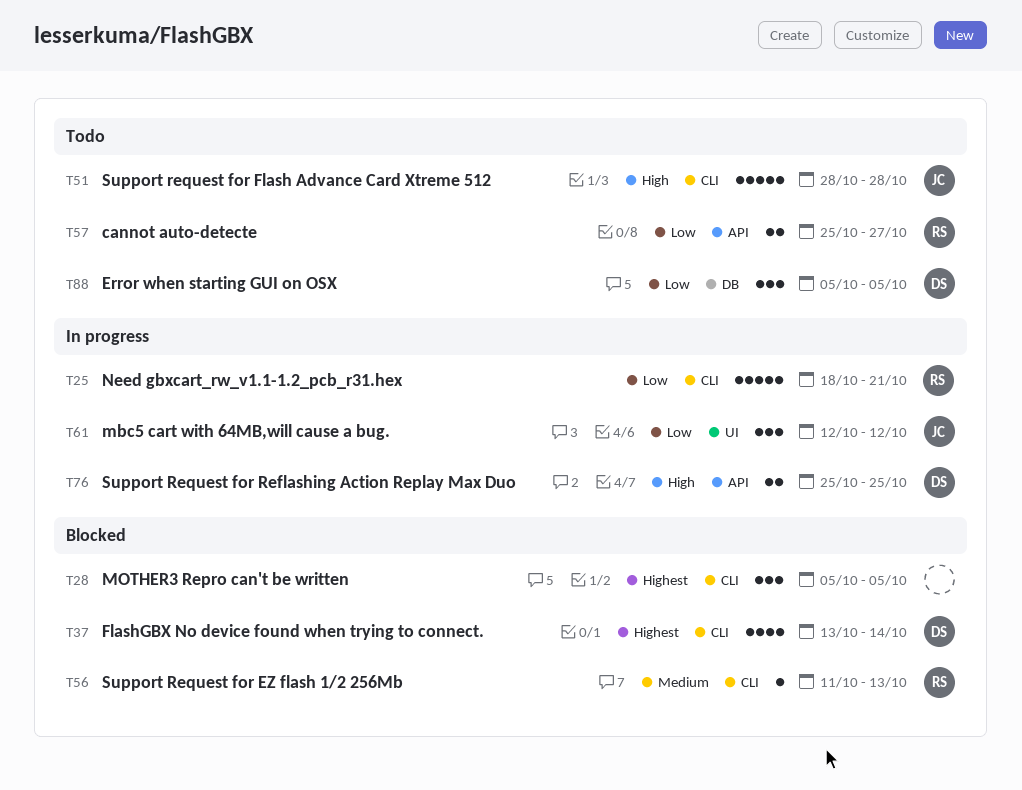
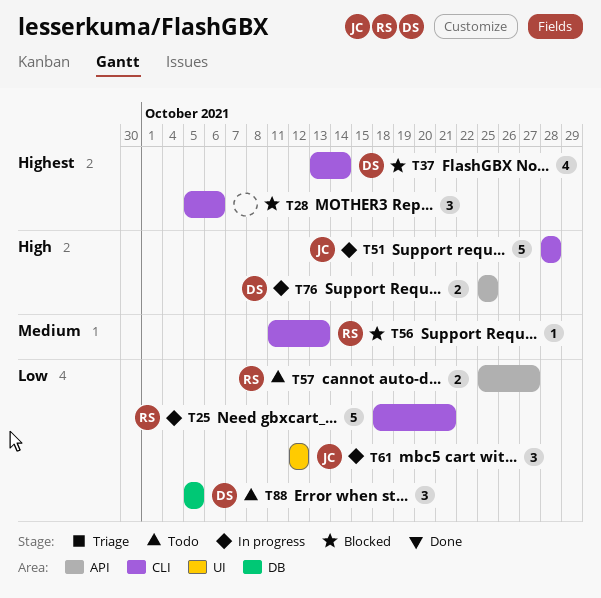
T28, due: Oct 5 -> Oct 6
T51, status: Todo -> In progress

